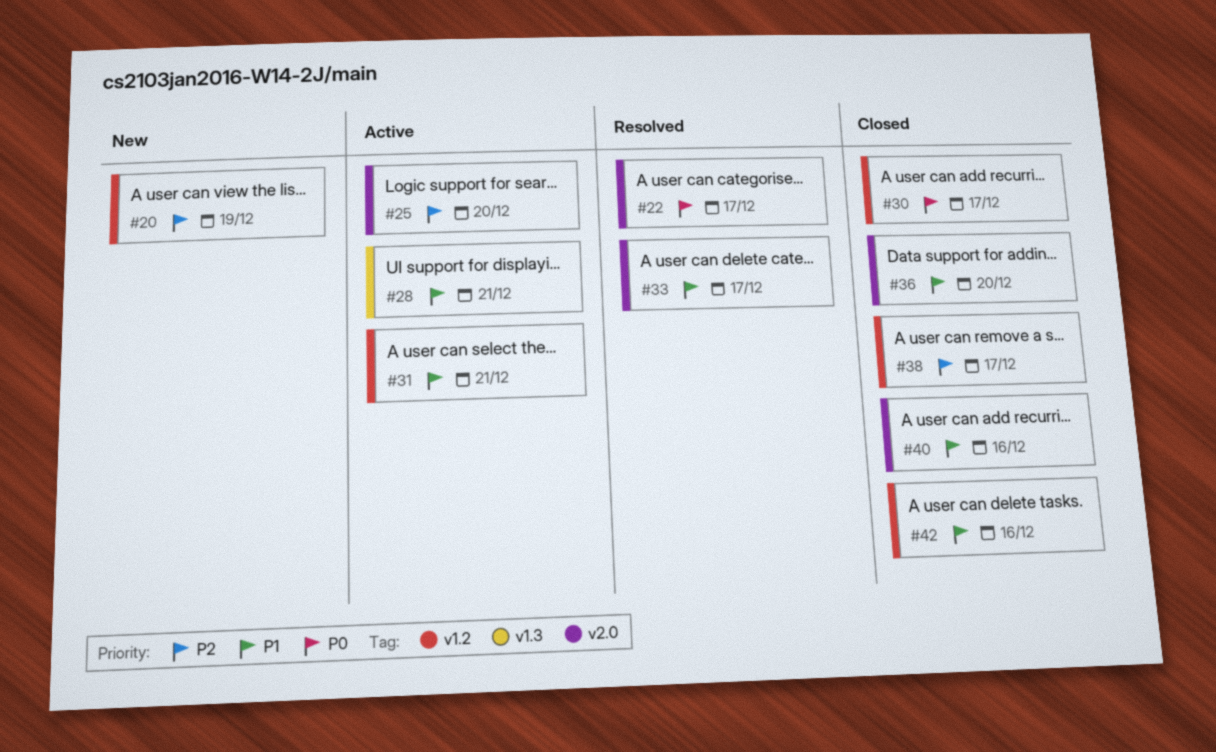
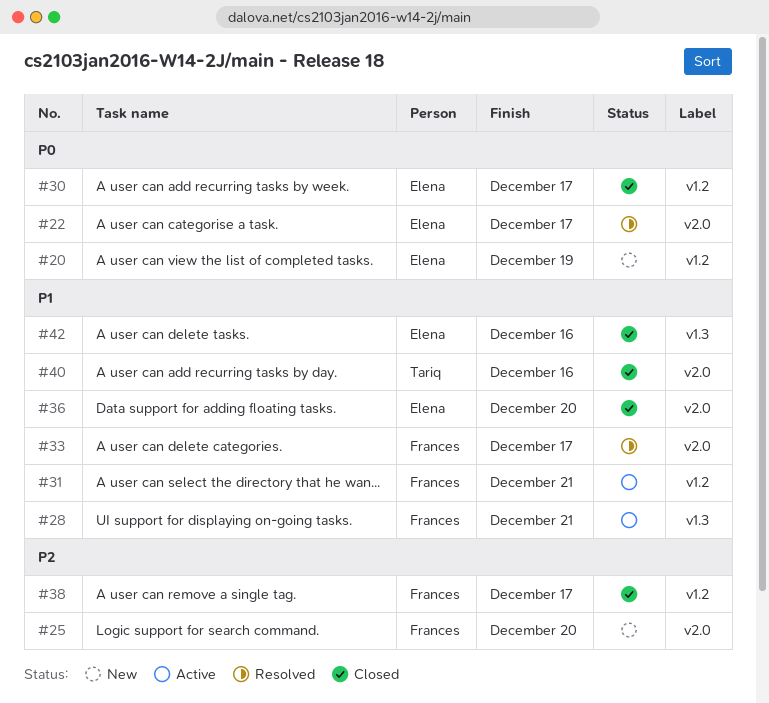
#20, priority: P2 -> P0
#25, status: Active -> New
#42, label: v1.2 -> v1.3

